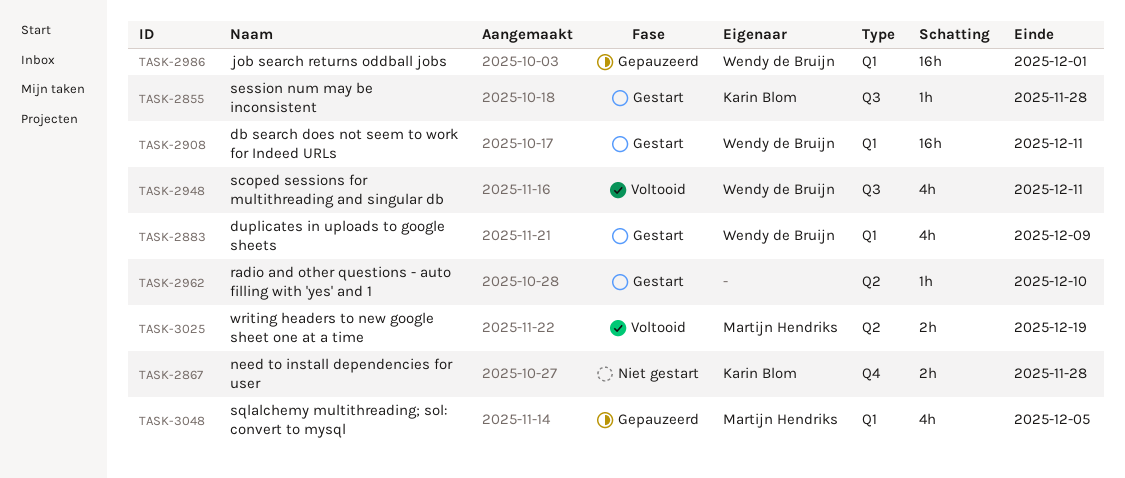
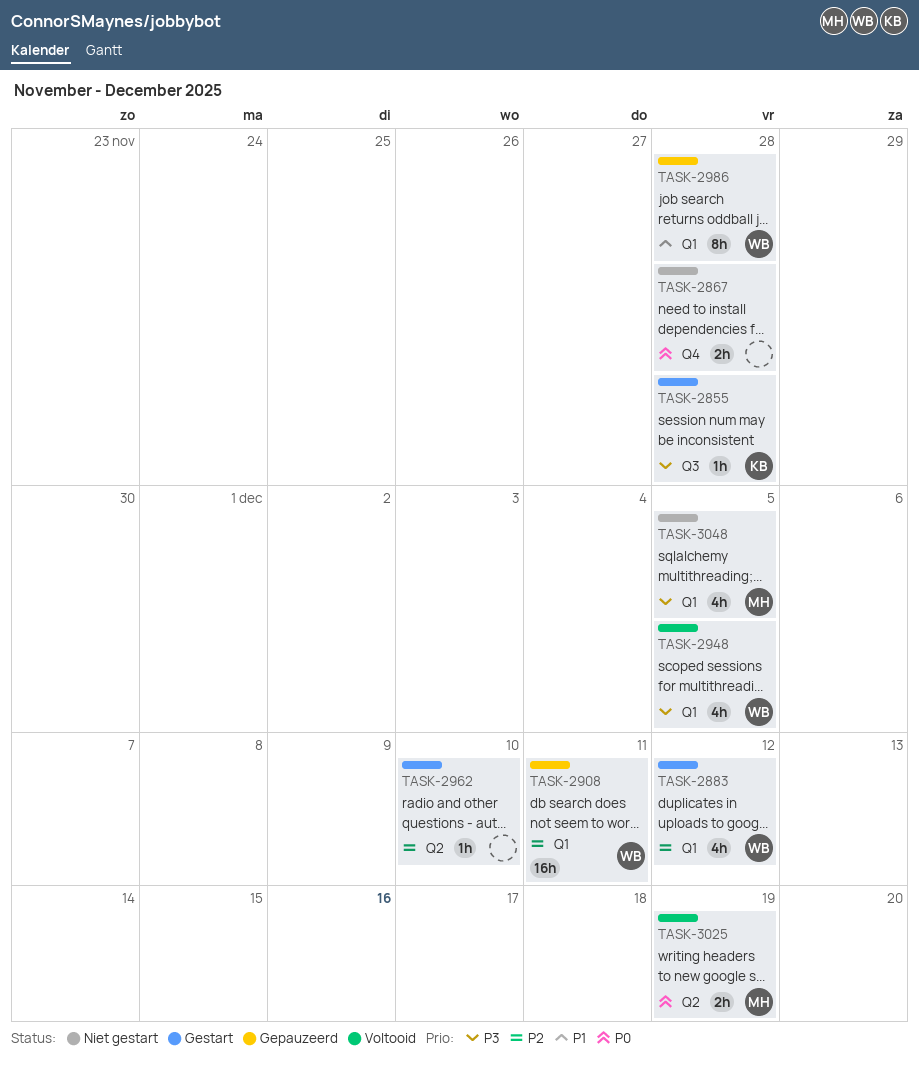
TASK-2867, owner: Karin Blom -> none
TASK-2883, due: Dec 9 -> Dec 12
TASK-2908, status: Gestart -> Gepauzeerd
TASK-2948, label: Q3 -> Q1
TASK-2948, due: Dec 11 -> Dec 5
TASK-2986, estimate: 16h -> 8h
TASK-2986, due: Dec 1 -> Nov 28
TASK-3048, status: Gepauzeerd -> Niet gestart

